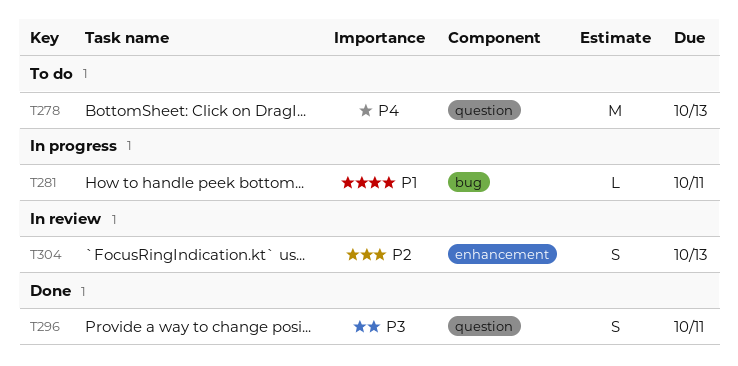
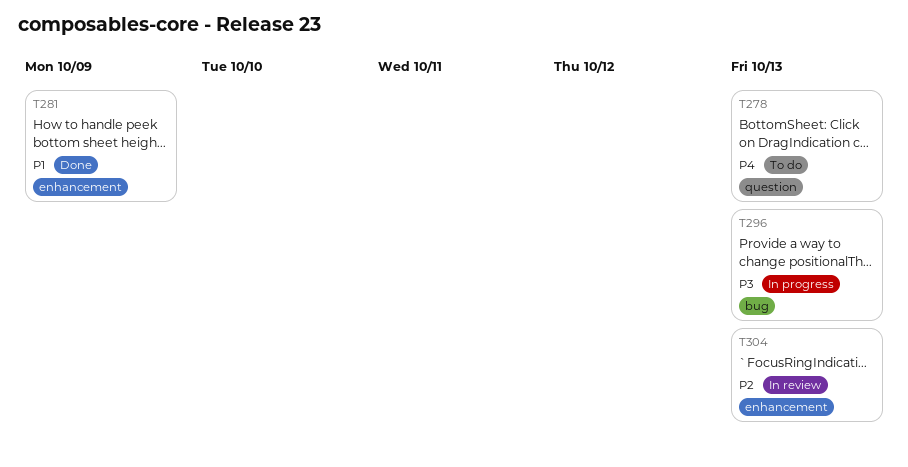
T281, status: In progress -> Done
T281, label: bug -> enhancement
T281, due: Oct 11 -> Oct 9
T296, status: Done -> In progress
T296, label: question -> bug
T296, due: Oct 11 -> Oct 13

